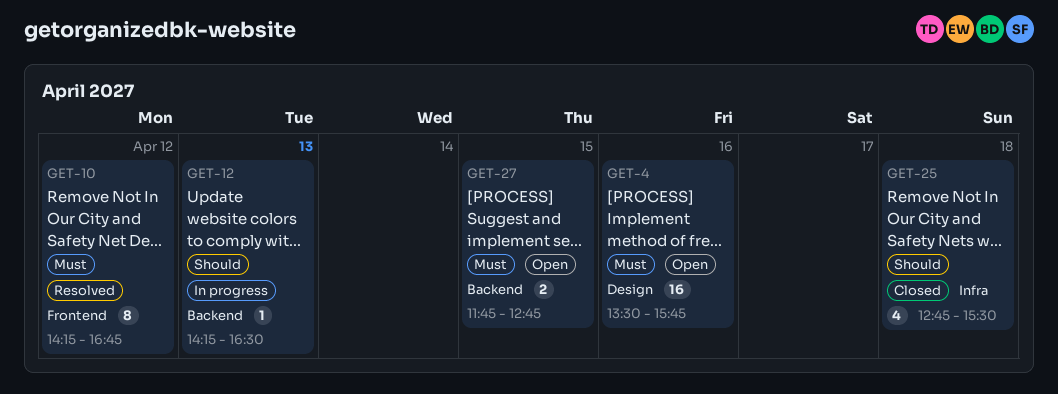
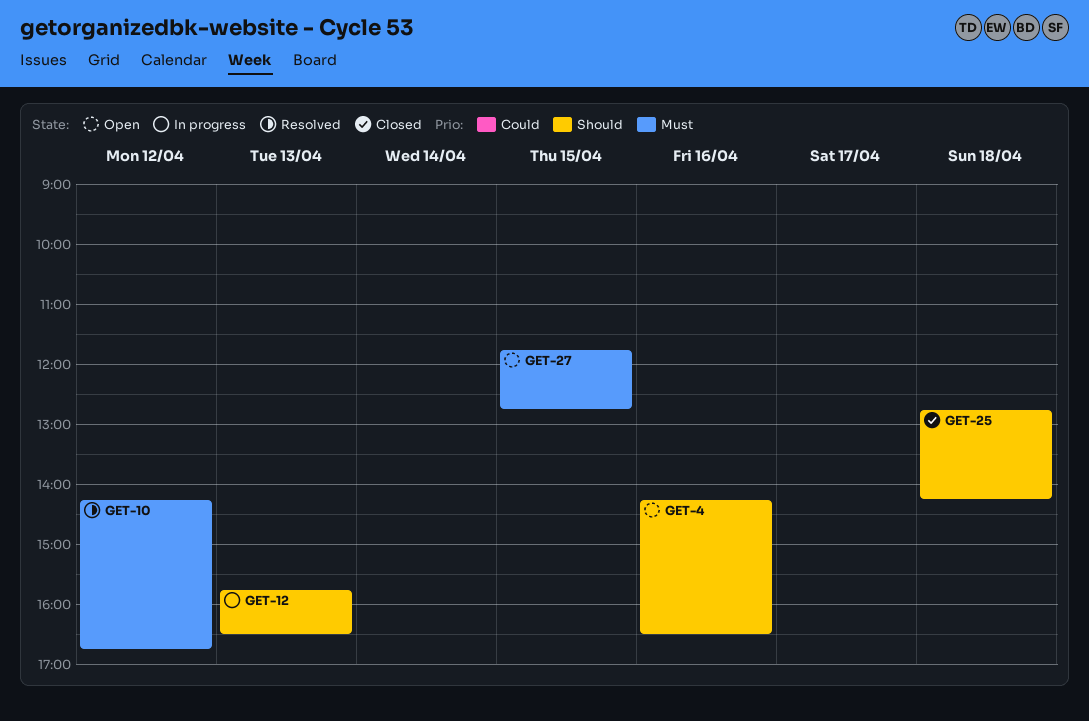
GET-4, priority: Must -> Should
GET-4, begins: 13:30 -> 14:15
GET-4, ends: 15:45 -> 16:30
GET-12, begins: 14:15 -> 15:45
GET-25, ends: 15:30 -> 14:15

